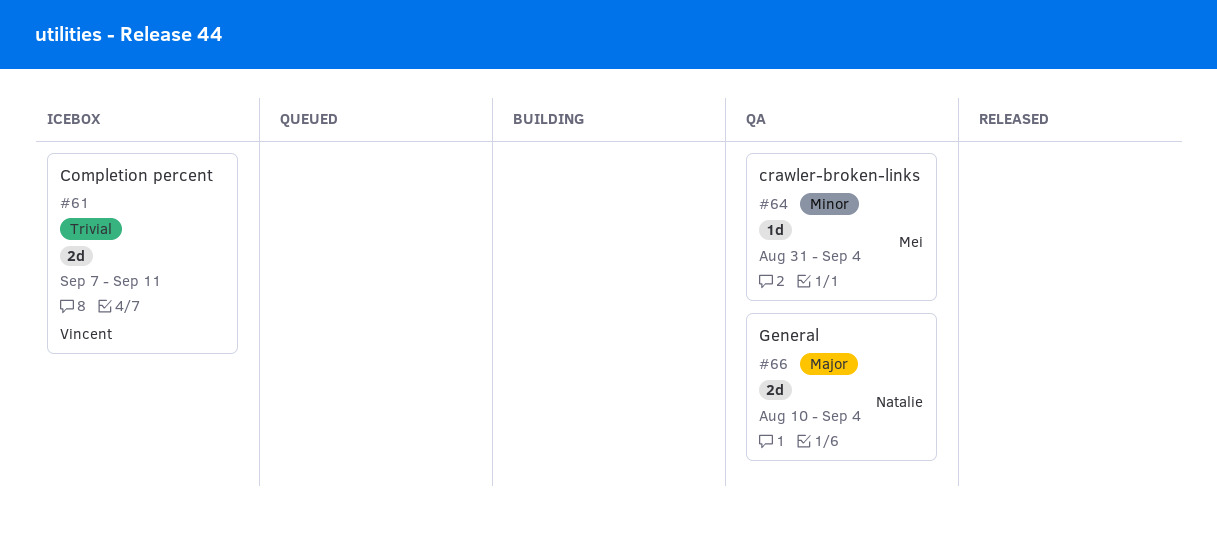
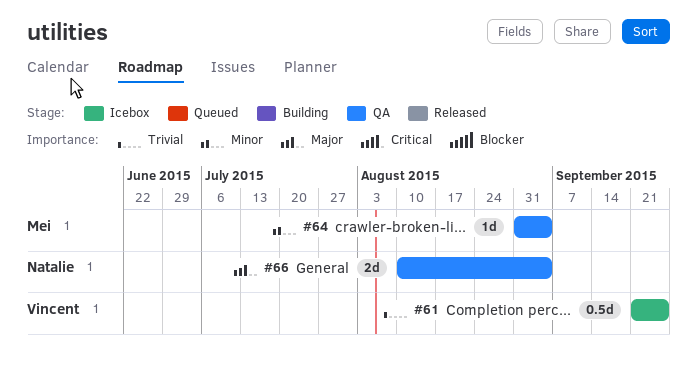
#61, estimate: 2d -> 0.5d
#61, start: Sep 7 -> Sep 21
#61, due: Sep 11 -> Sep 25

